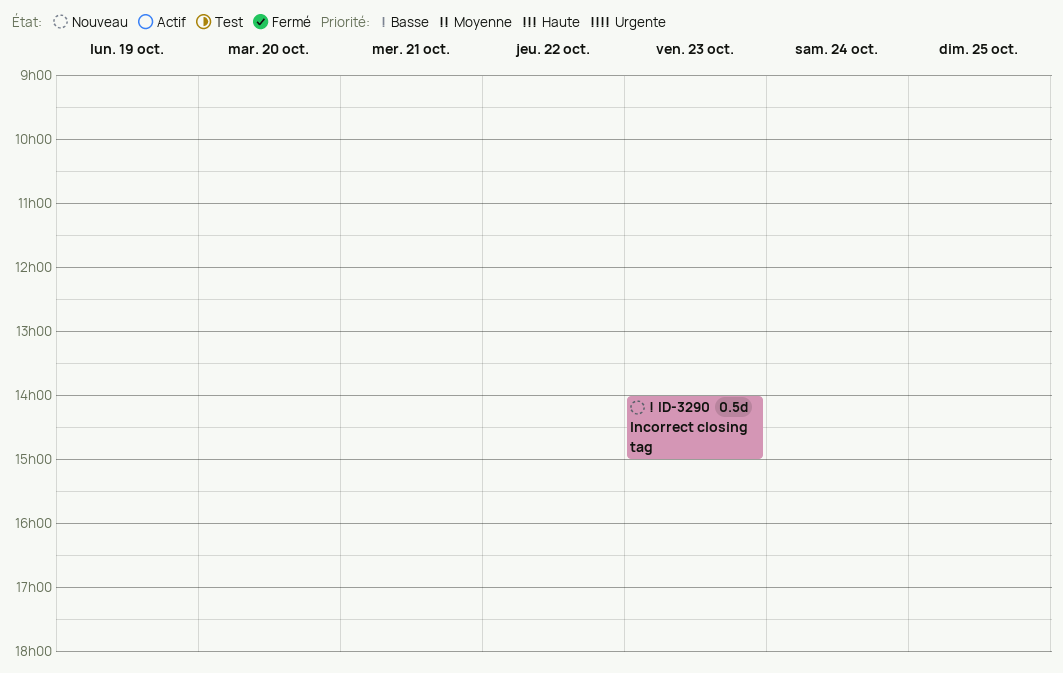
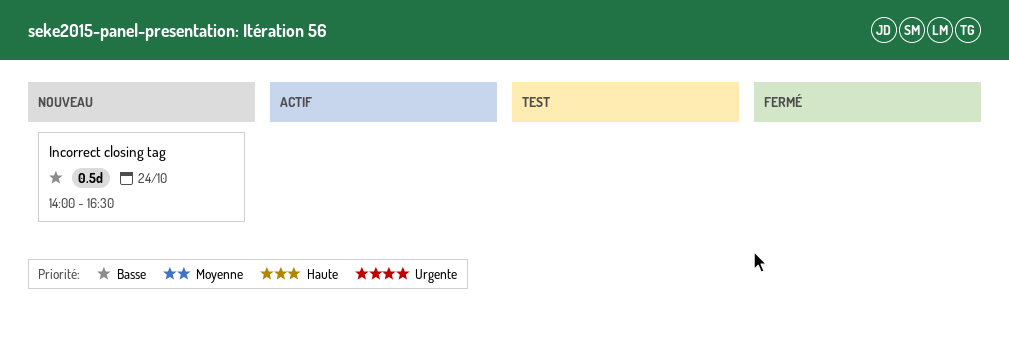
Incorrect closing tag, day: Oct 23 -> Oct 24
Incorrect closing tag, ends: 15:00 -> 16:30

